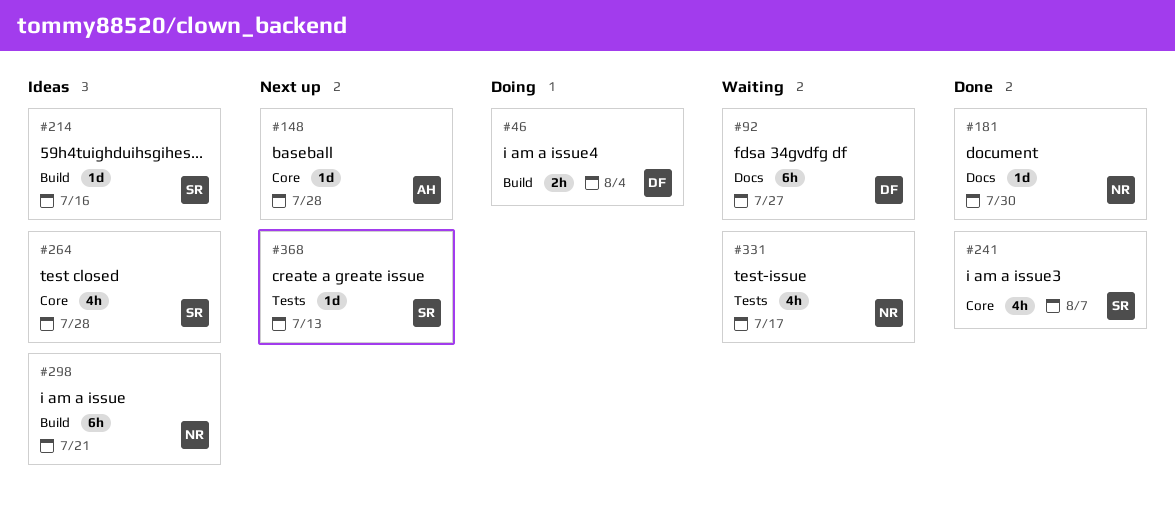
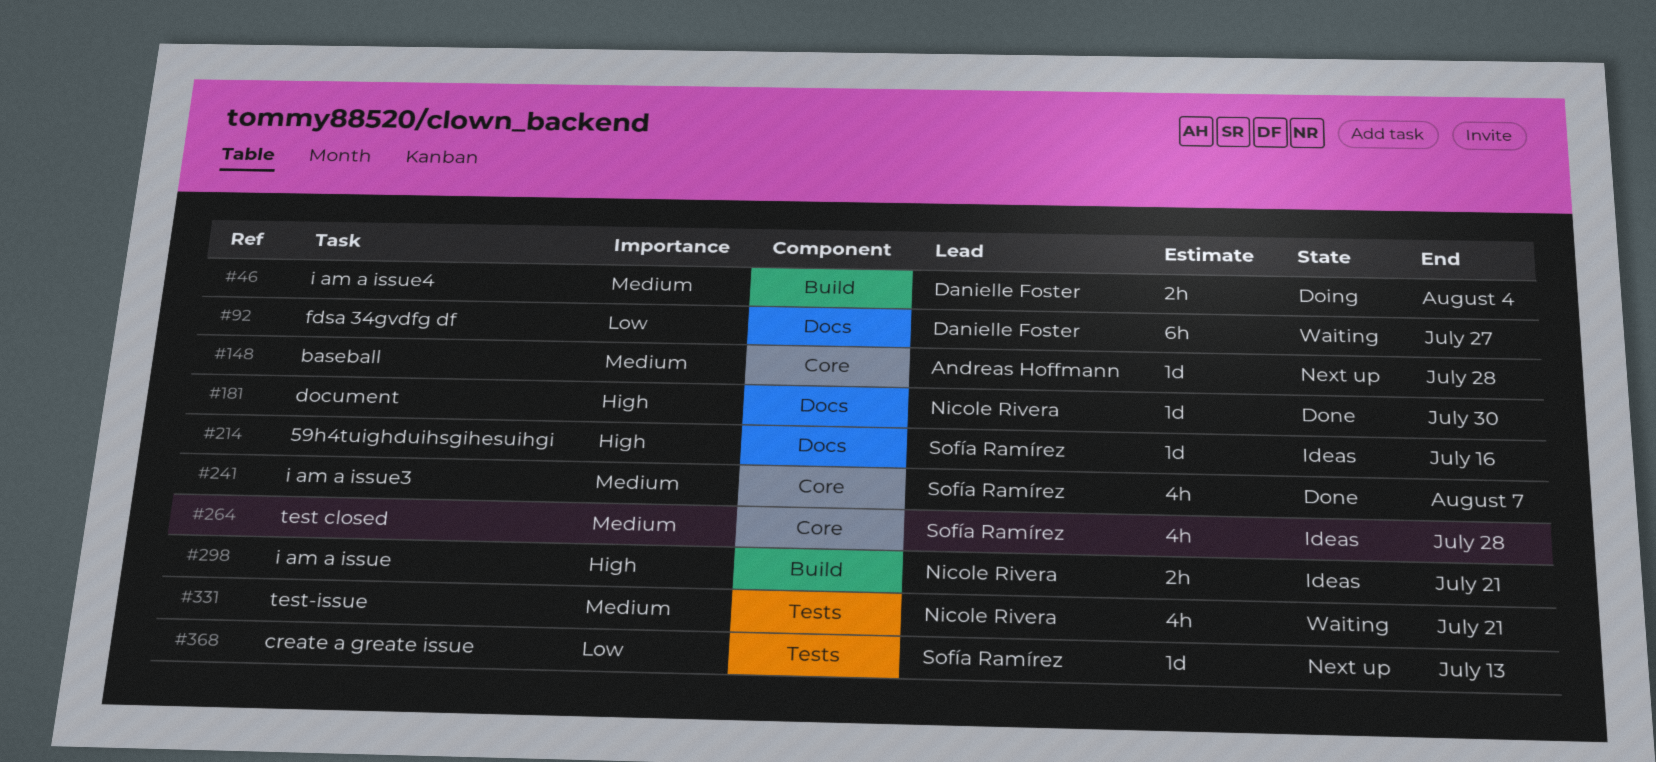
#214, label: Build -> Docs
#298, estimate: 6h -> 2h
#331, due: Jul 17 -> Jul 21

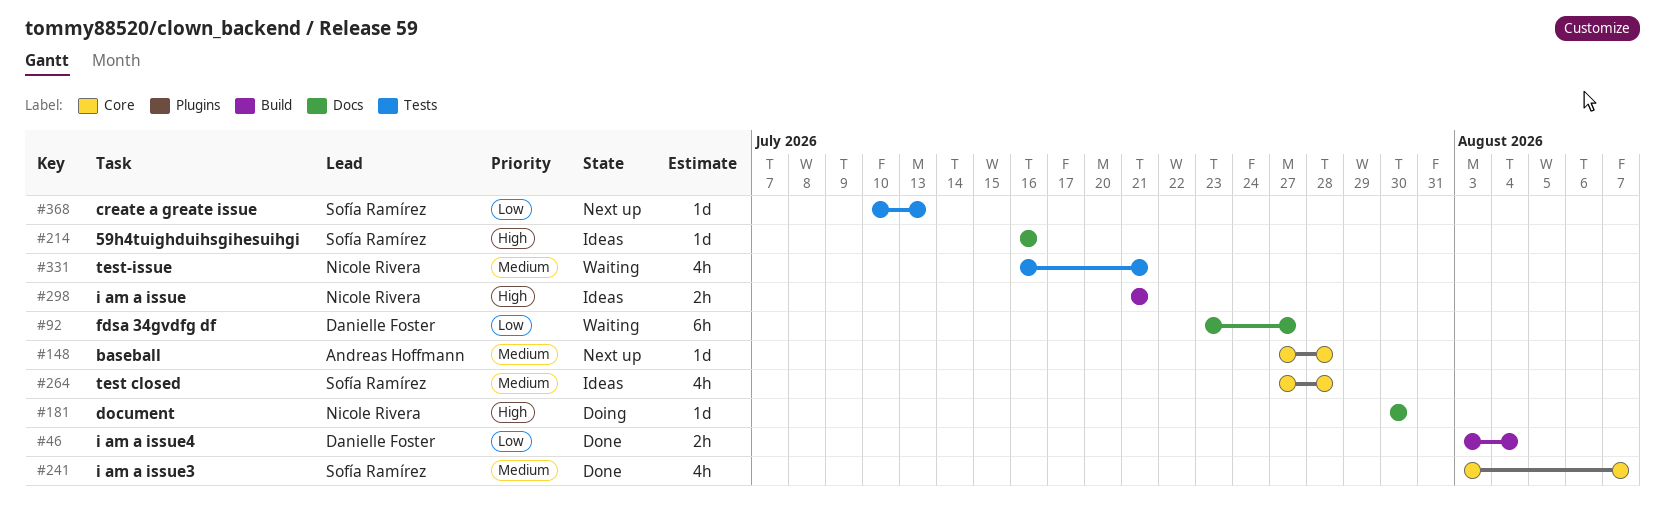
#46, status: Doing -> Done
#46, priority: Medium -> Low
#181, status: Done -> Doing

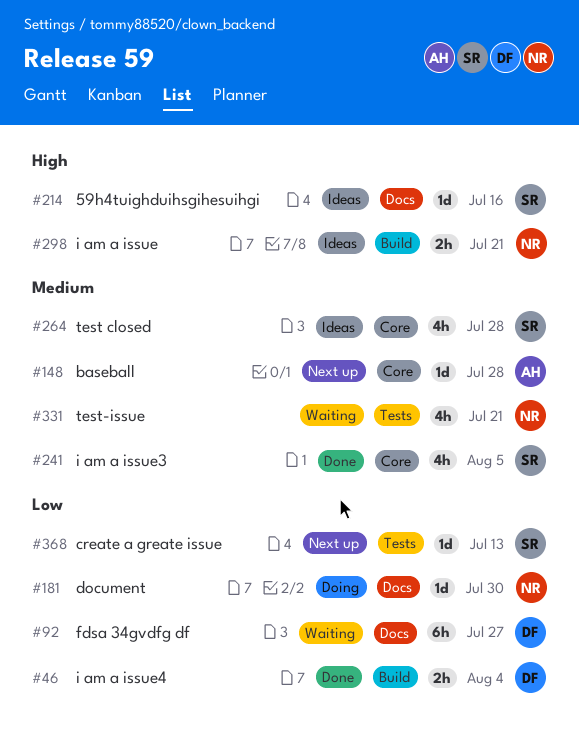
#181, priority: High -> Low
#241, due: Aug 7 -> Aug 5

